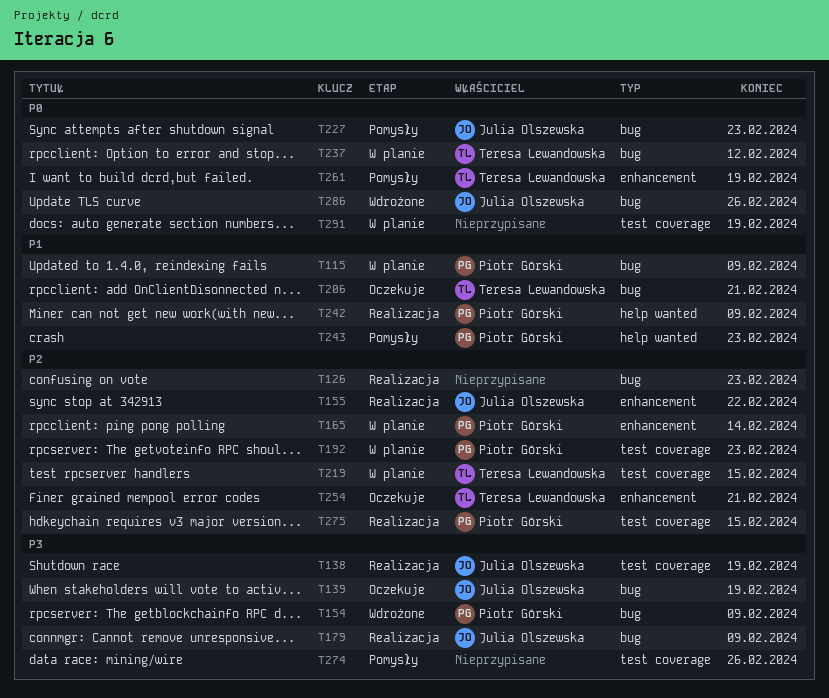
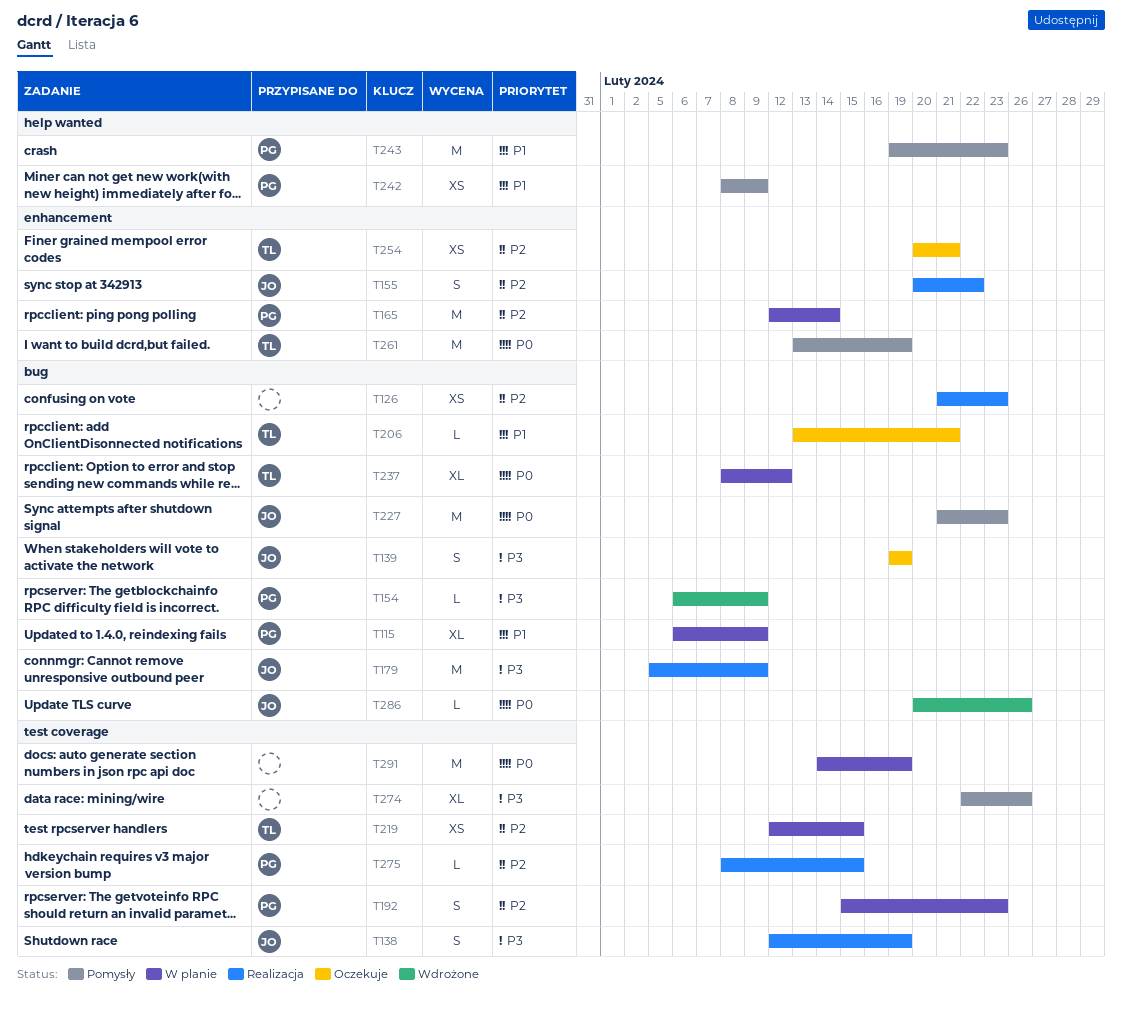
T242, status: Realizacja -> Pomysły

